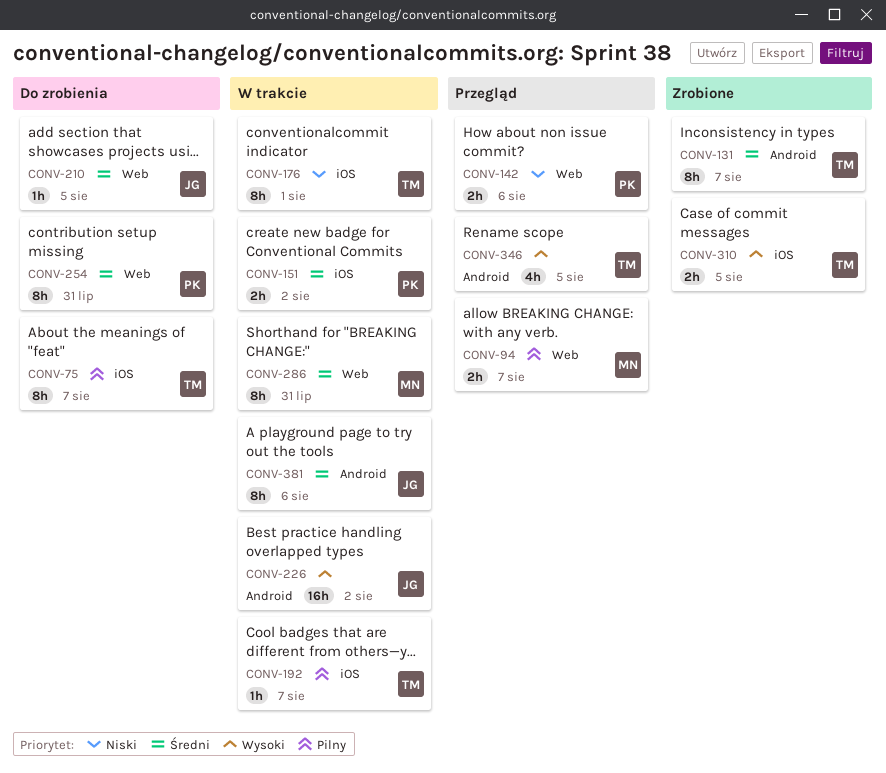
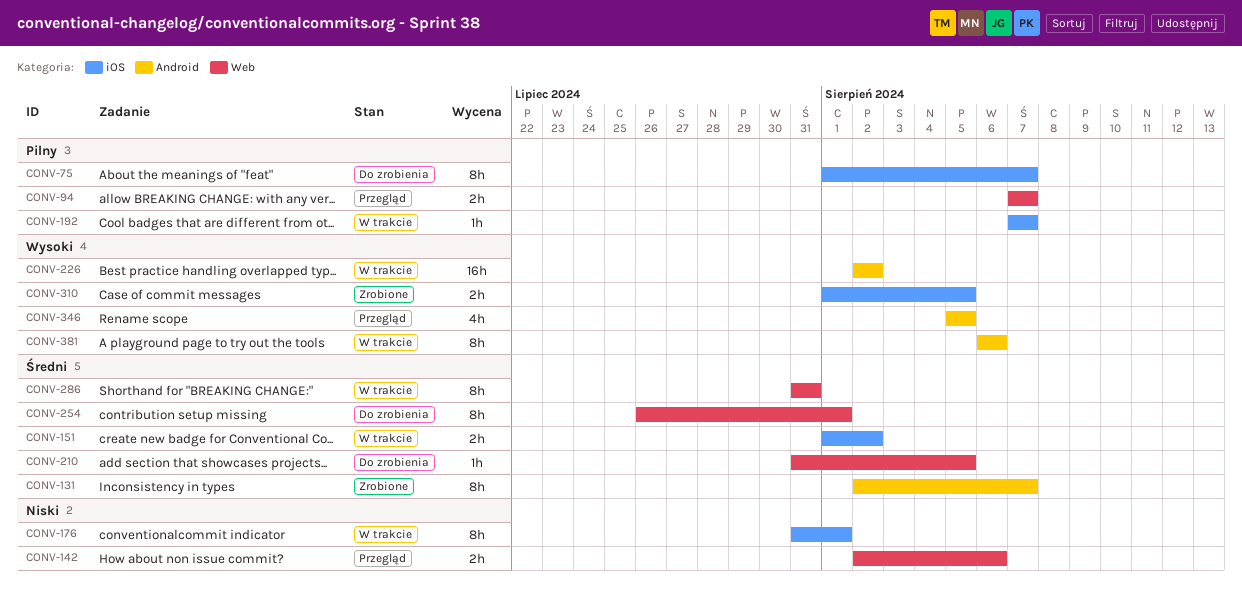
CONV-254, due: Jul 31 -> Aug 1
CONV-381, priority: Średni -> Wysoki

